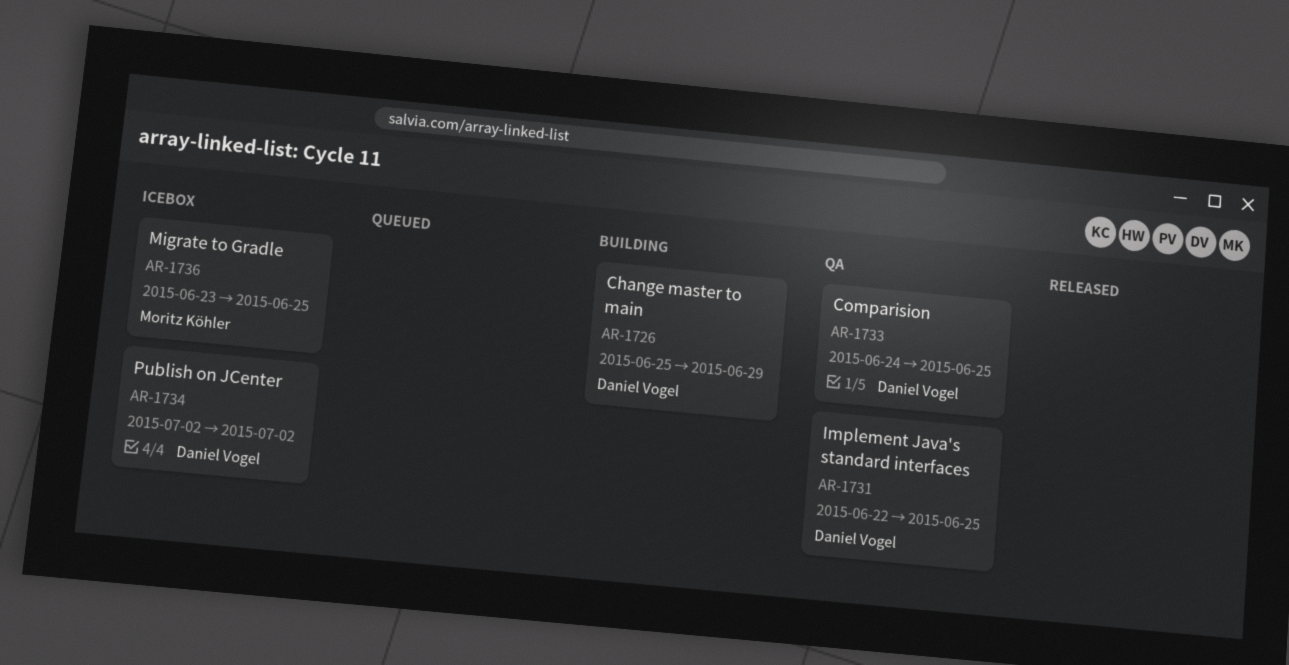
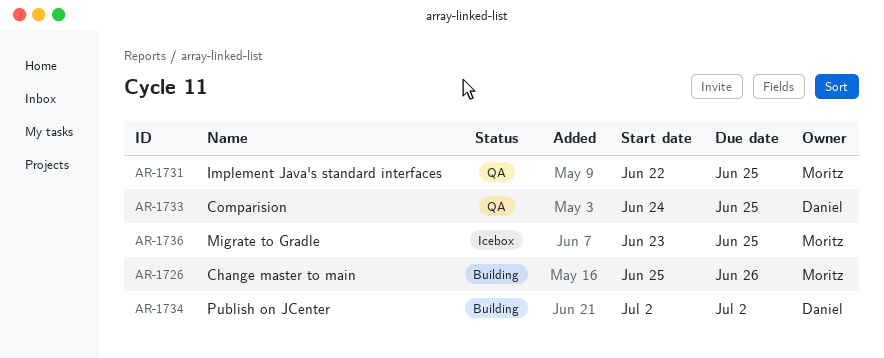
AR-1726, owner: Daniel Vogel -> Moritz Köhler
AR-1726, due: Jun 29 -> Jun 26
AR-1731, owner: Daniel Vogel -> Moritz Köhler
AR-1734, status: Icebox -> Building

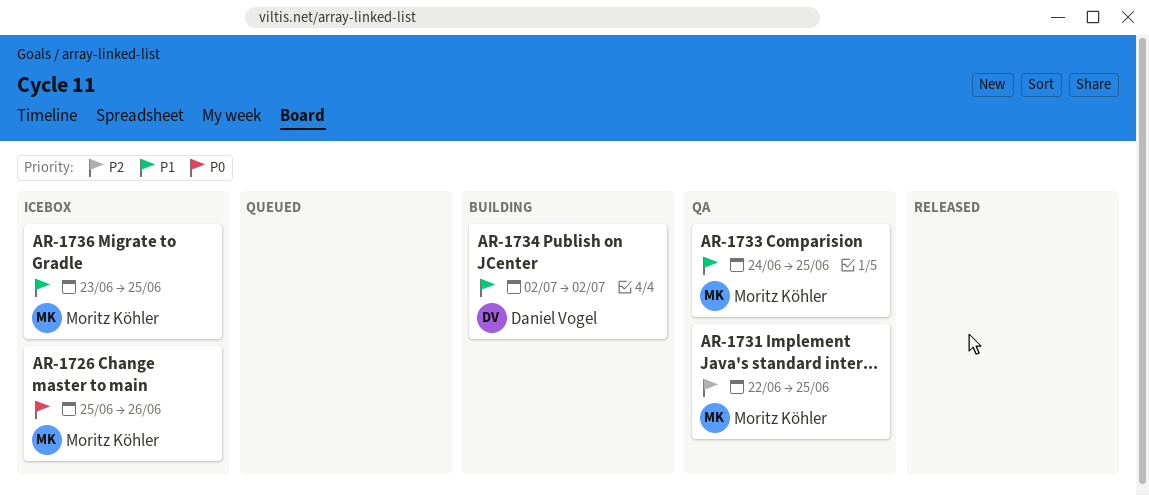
AR-1726, status: Building -> Icebox
AR-1733, owner: Daniel Vogel -> Moritz Köhler

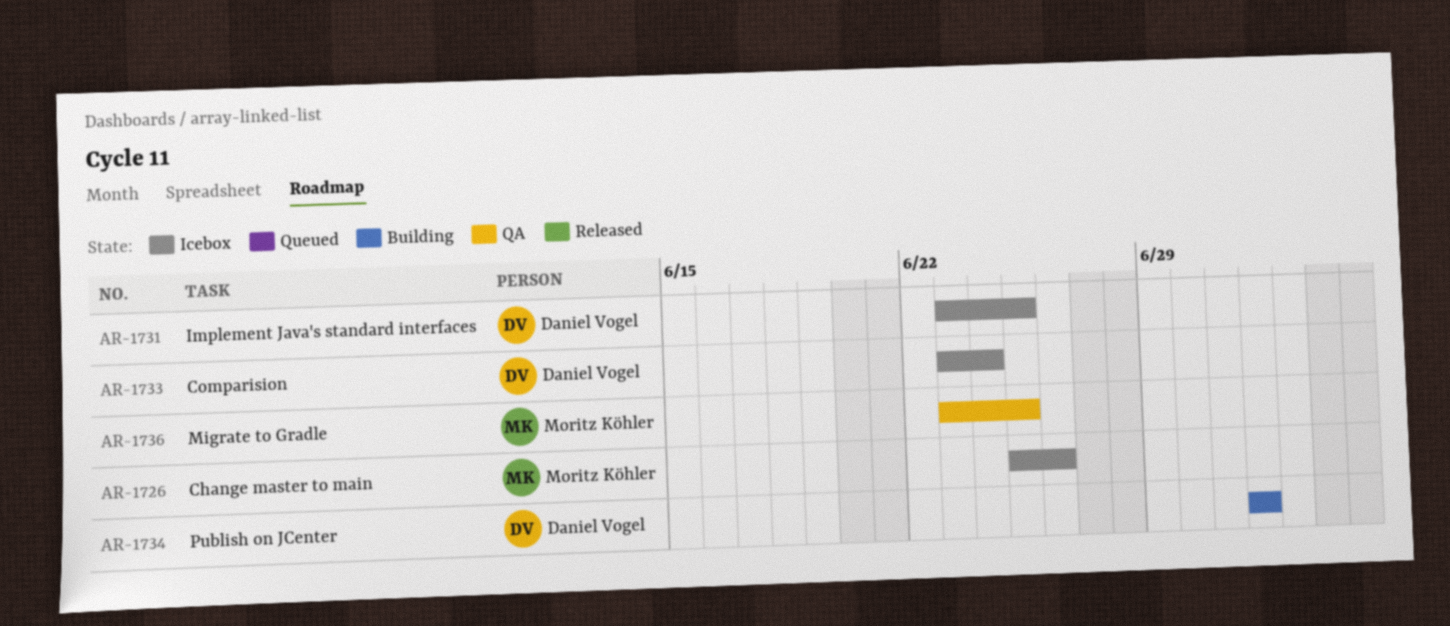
AR-1731, status: QA -> Icebox
AR-1731, owner: Moritz Köhler -> Daniel Vogel
AR-1731, start: Jun 22 -> Jun 23
AR-1733, status: QA -> Icebox
AR-1733, owner: Moritz Köhler -> Daniel Vogel
AR-1733, start: Jun 24 -> Jun 23
AR-1733, due: Jun 25 -> Jun 24
AR-1736, status: Icebox -> QA

